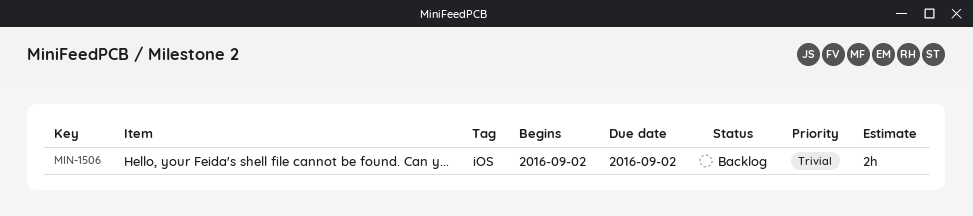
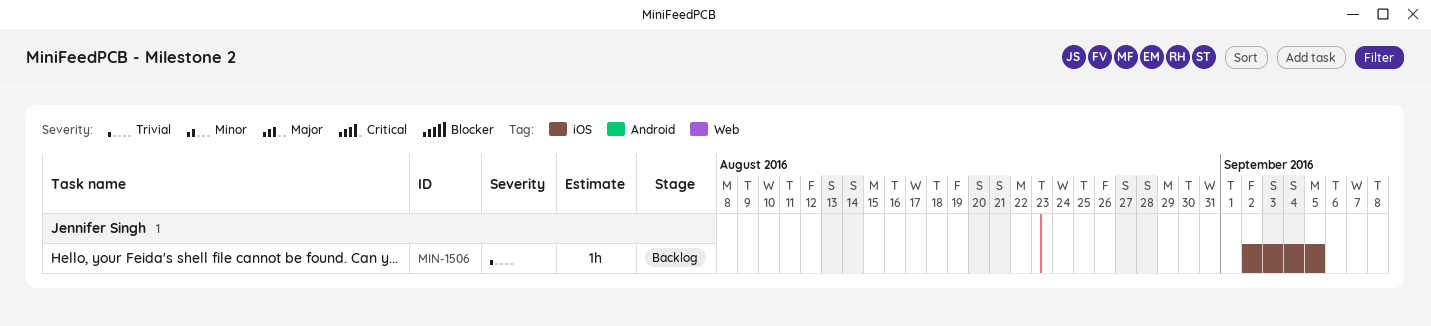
MIN-1506, estimate: 2h -> 1h
MIN-1506, due: Sep 2 -> Sep 5

